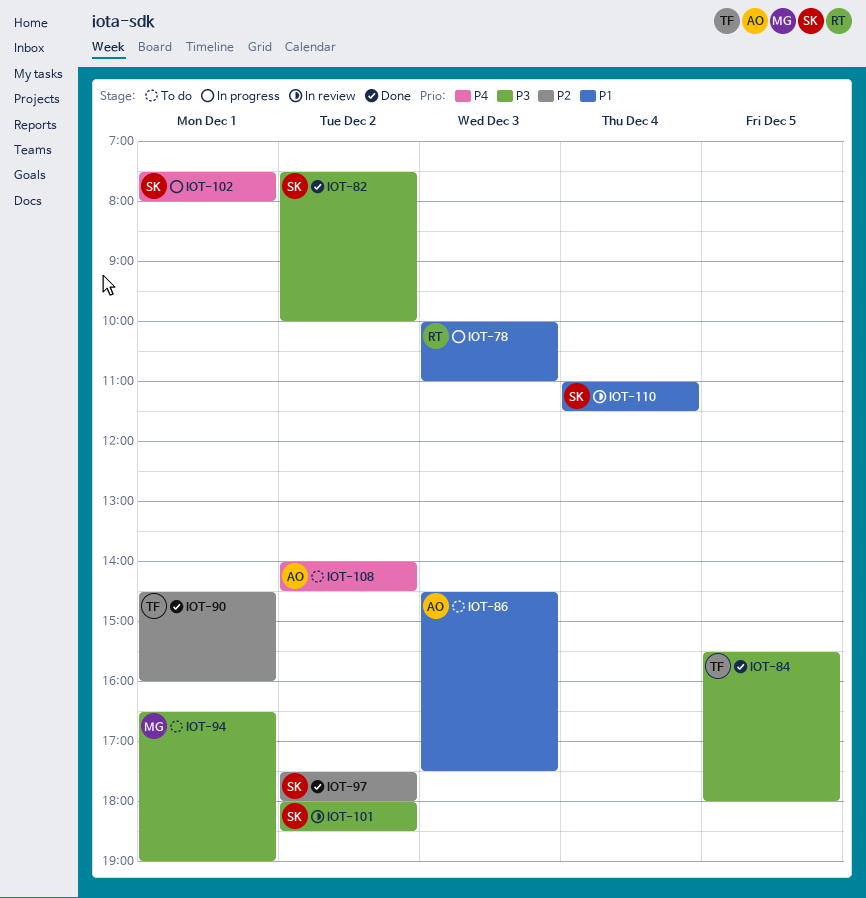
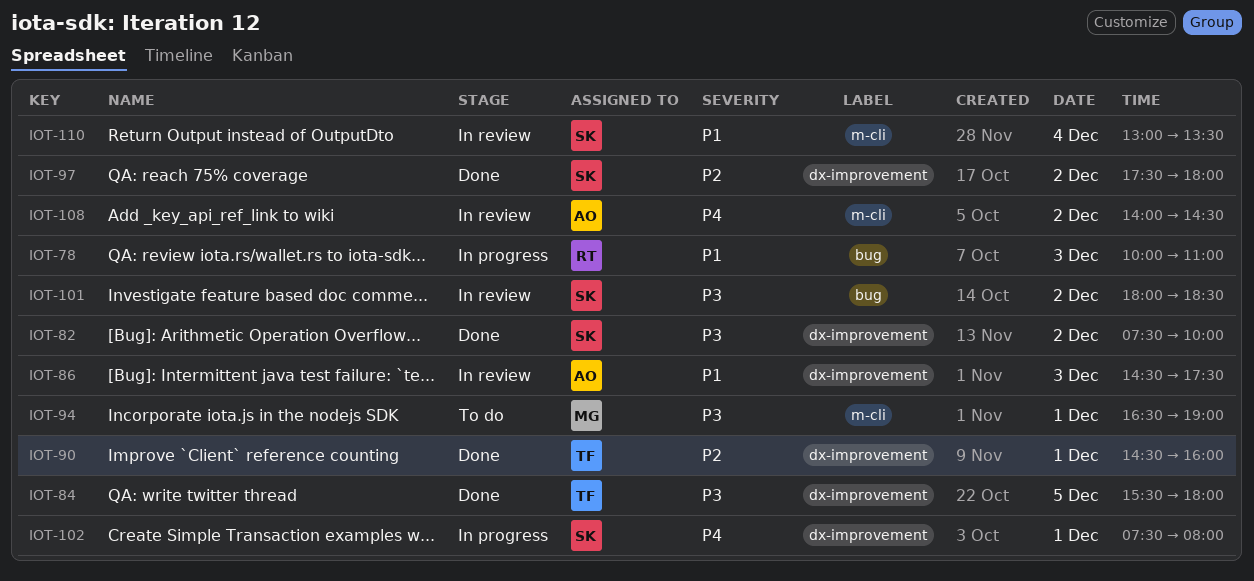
IOT-86, status: To do -> In review
IOT-108, status: To do -> In review
IOT-110, begins: 11:00 -> 13:00
IOT-110, ends: 11:30 -> 13:30

